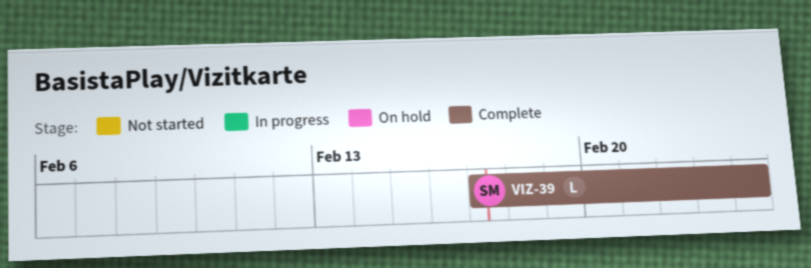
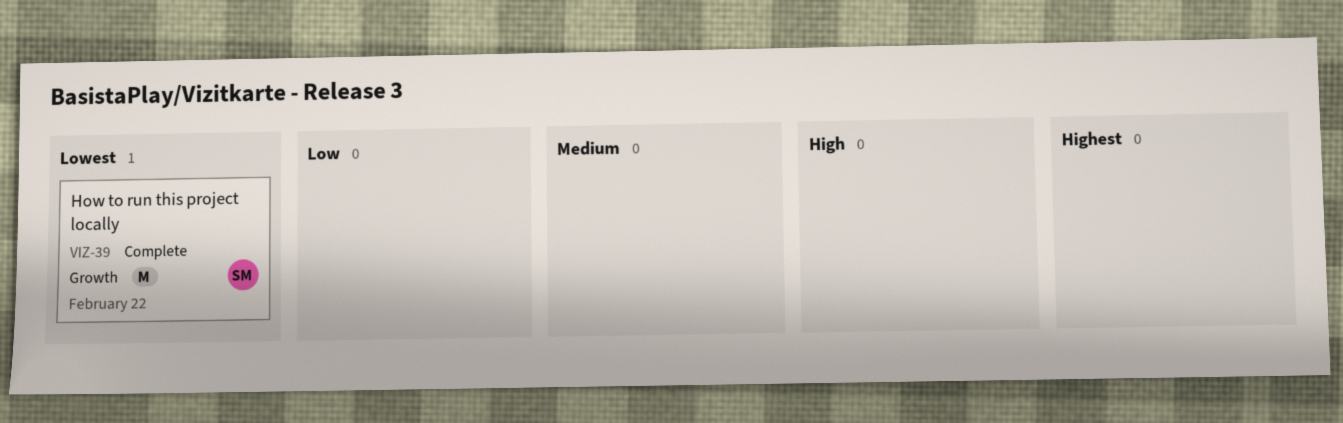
VIZ-39, estimate: L -> M
VIZ-39, due: Feb 24 -> Feb 22

